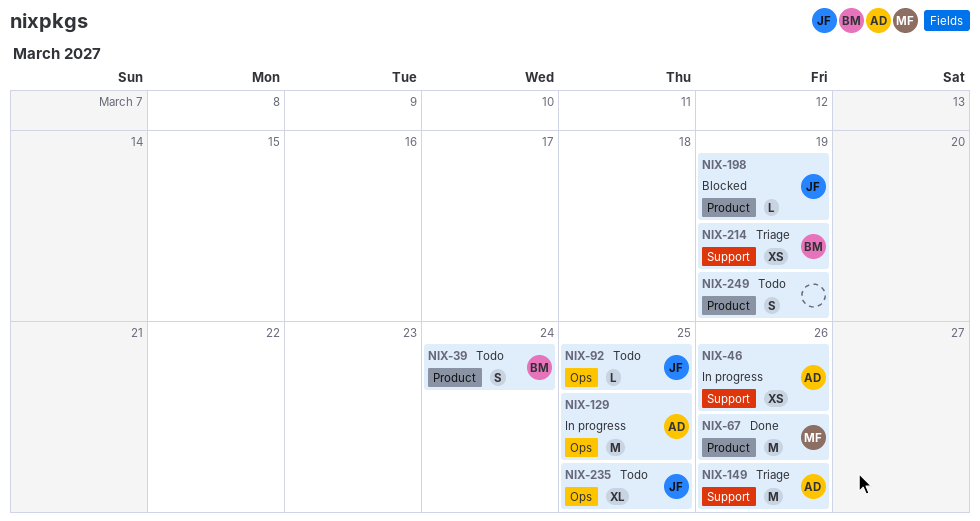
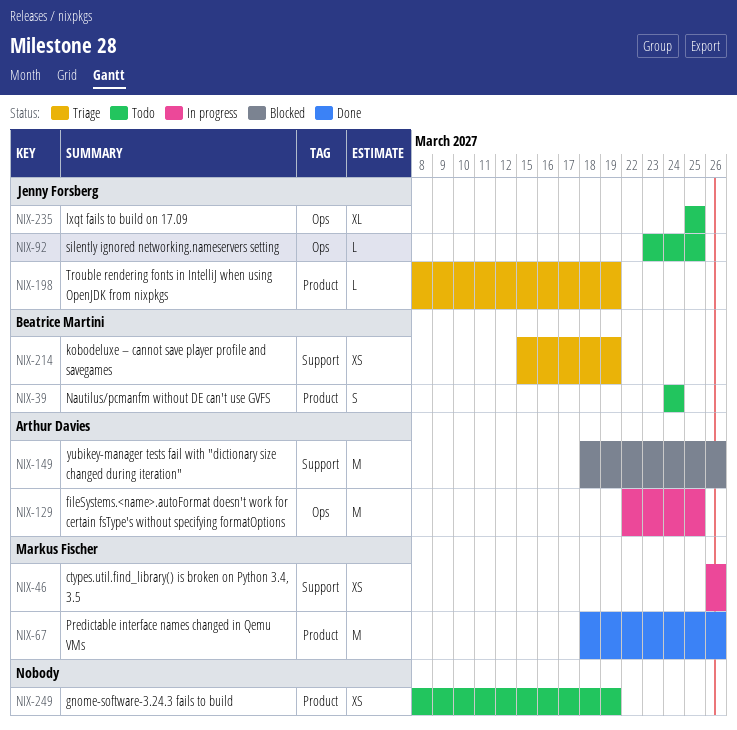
NIX-46, owner: Arthur Davies -> Markus Fischer
NIX-149, status: Triage -> Blocked
NIX-198, status: Blocked -> Triage
NIX-249, estimate: S -> XS

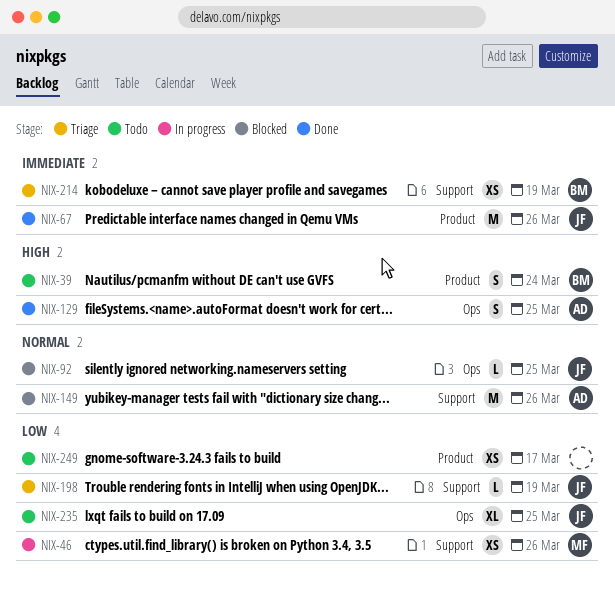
NIX-67, owner: Markus Fischer -> Jenny Forsberg
NIX-92, status: Todo -> Blocked
NIX-129, status: In progress -> Done
NIX-129, estimate: M -> S
NIX-198, label: Product -> Support
NIX-249, due: Mar 19 -> Mar 17

